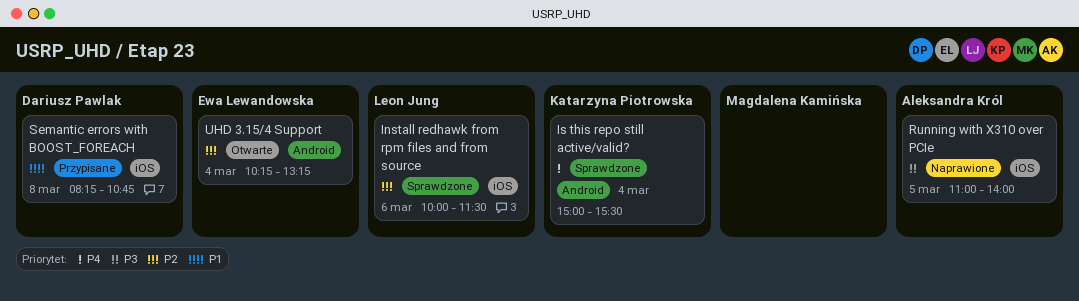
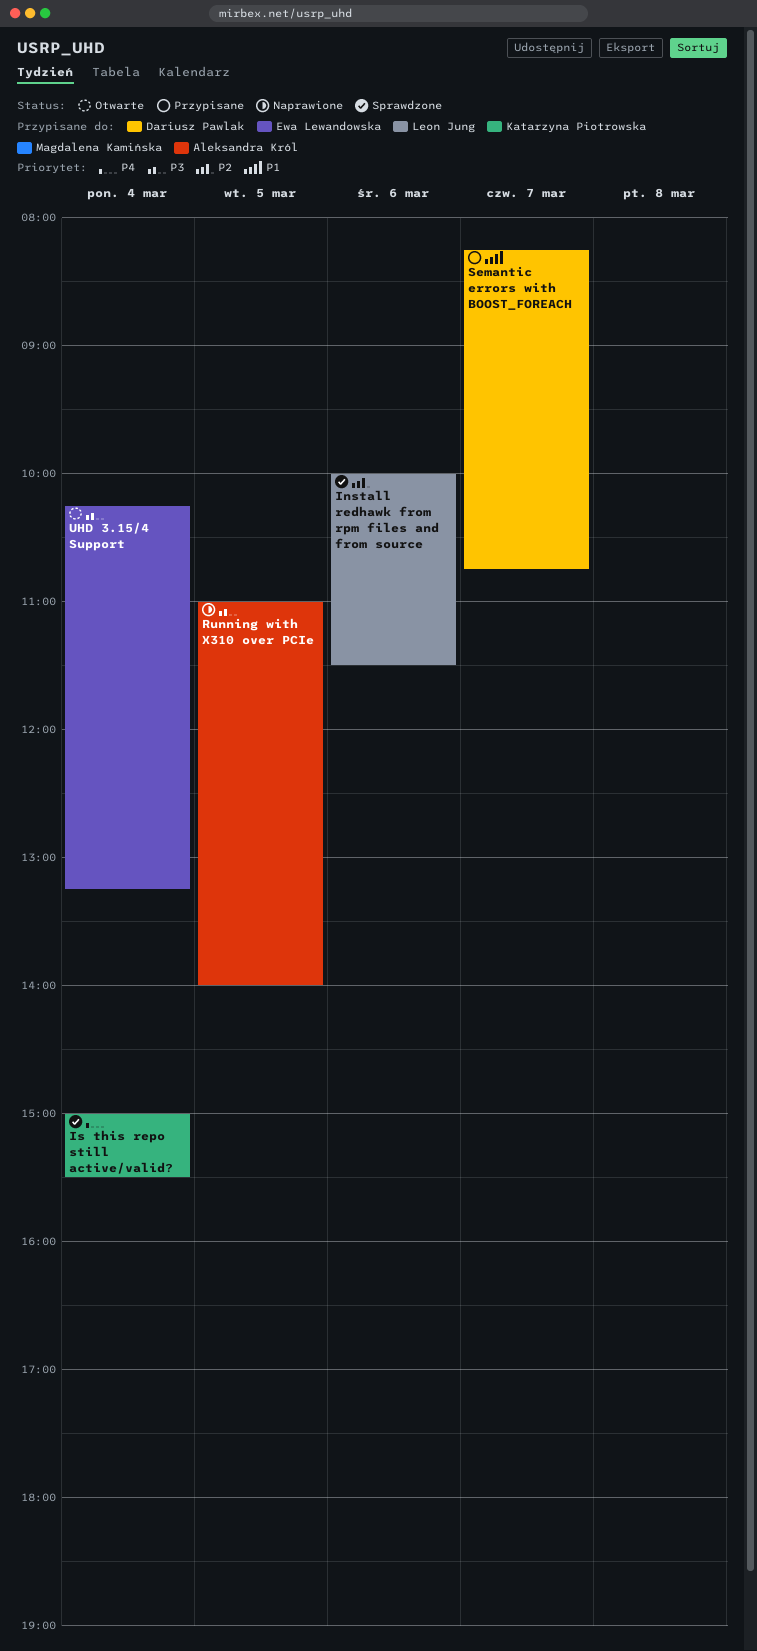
Semantic errors with BOOST_FOREACH, day: Mar 8 -> Mar 7
UHD 3.15/4 Support, priority: P2 -> P3

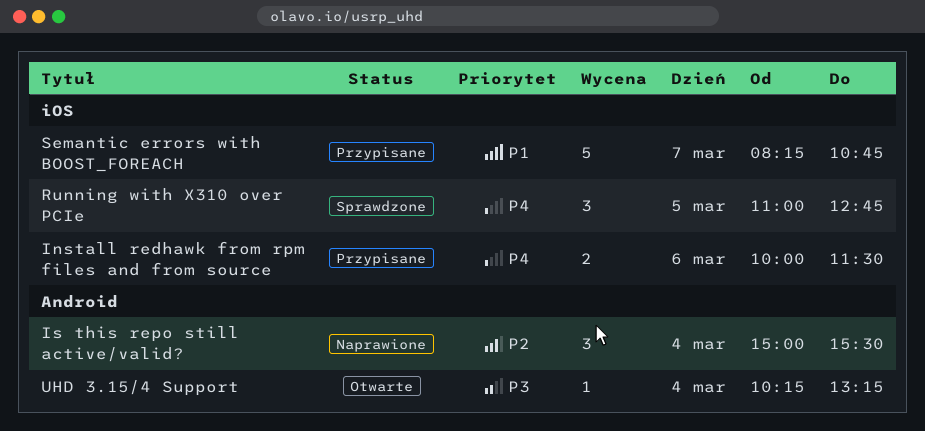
Install redhawk from rpm files and from source, status: Sprawdzone -> Przypisane
Install redhawk from rpm files and from source, priority: P2 -> P4
Is this repo still active/valid?, status: Sprawdzone -> Naprawione
Is this repo still active/valid?, priority: P4 -> P2
Running with X310 over PCIe, status: Naprawione -> Sprawdzone
Running with X310 over PCIe, priority: P3 -> P4
Running with X310 over PCIe, ends: 14:00 -> 12:45

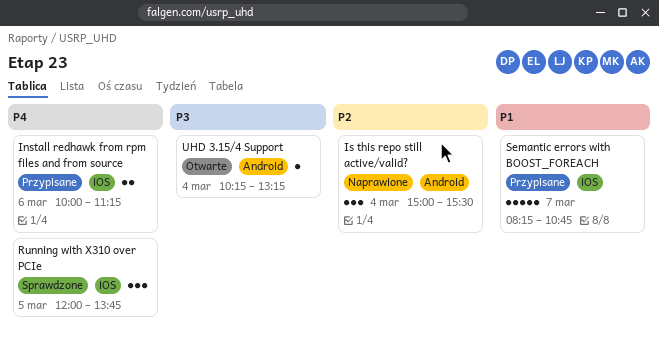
Install redhawk from rpm files and from source, ends: 11:30 -> 11:15
Running with X310 over PCIe, begins: 11:00 -> 12:00
Running with X310 over PCIe, ends: 12:45 -> 13:45

